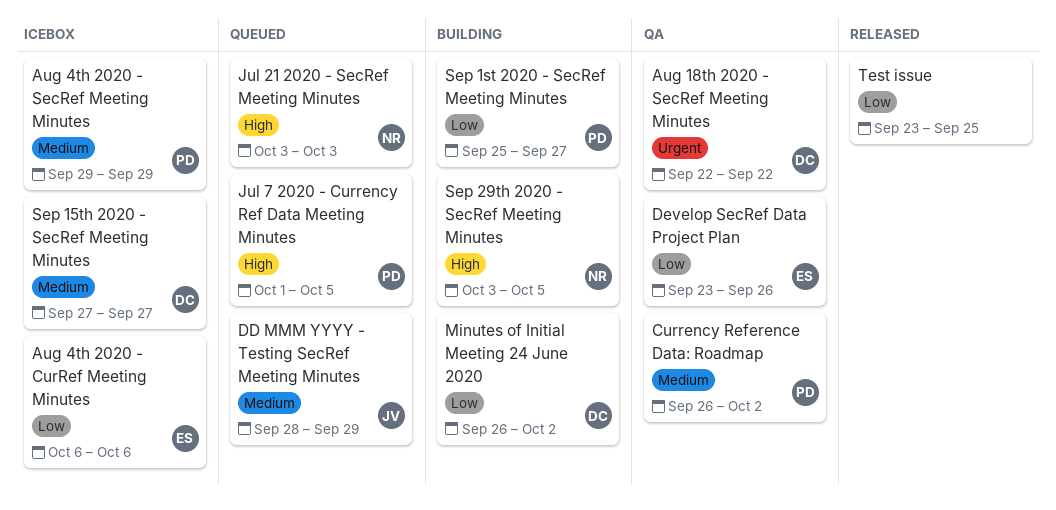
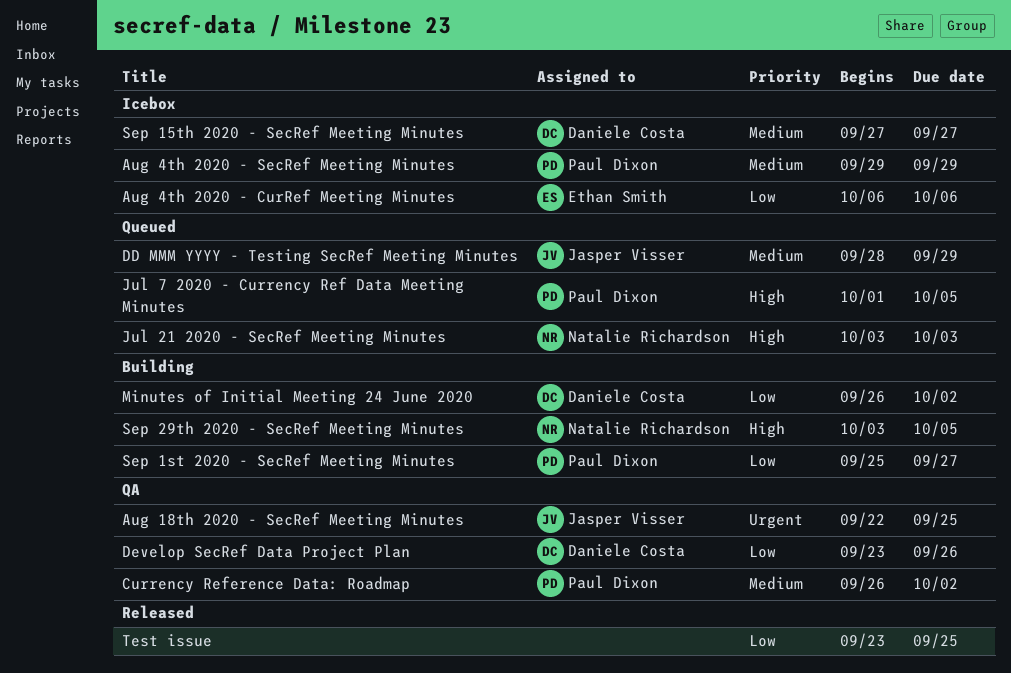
Aug 18th 2020 - SecRef Meeting Minutes, owner: Daniele Costa -> Jasper Visser
Aug 18th 2020 - SecRef Meeting Minutes, due: Sep 22 -> Sep 25
Develop SecRef Data Project Plan, owner: Ethan Smith -> Daniele Costa

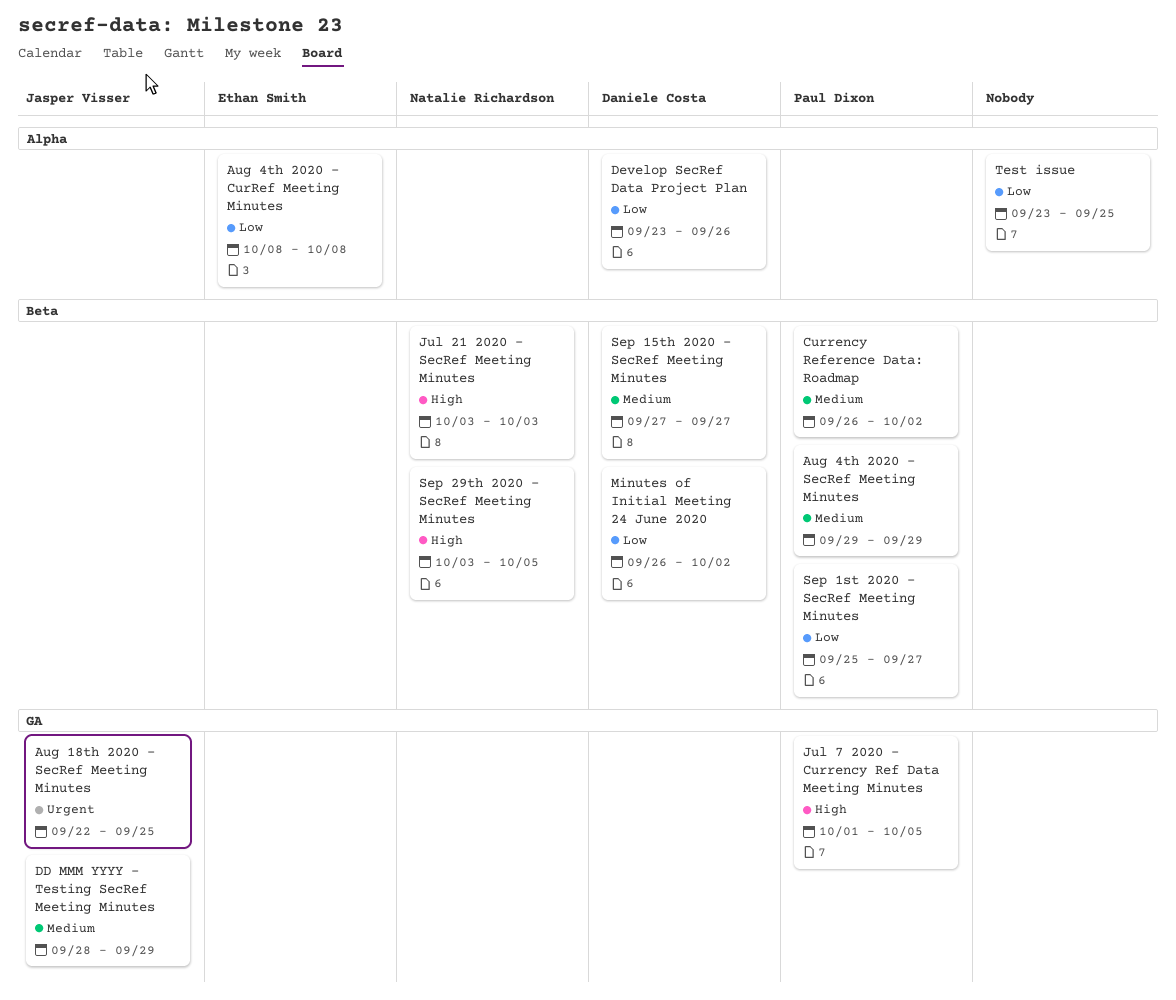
Aug 4th 2020 - CurRef Meeting Minutes, start: Oct 6 -> Oct 8
Aug 4th 2020 - CurRef Meeting Minutes, due: Oct 6 -> Oct 8

